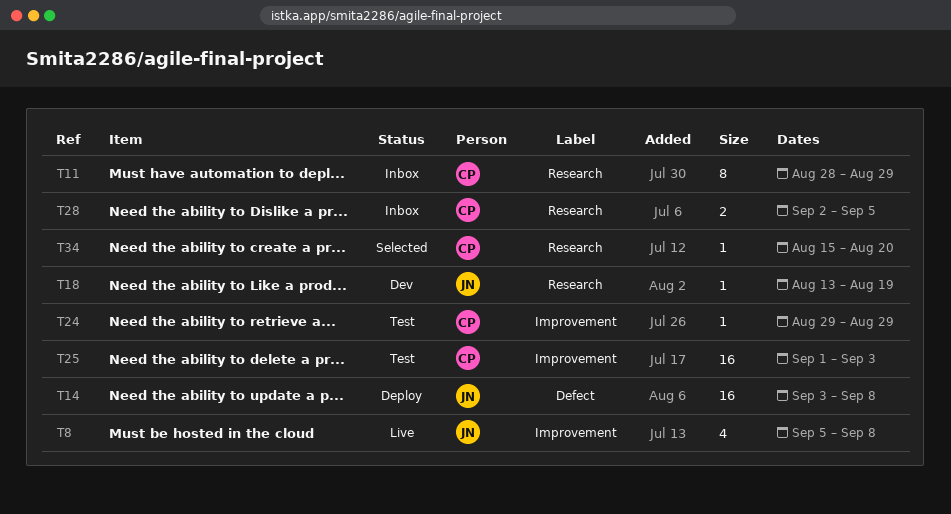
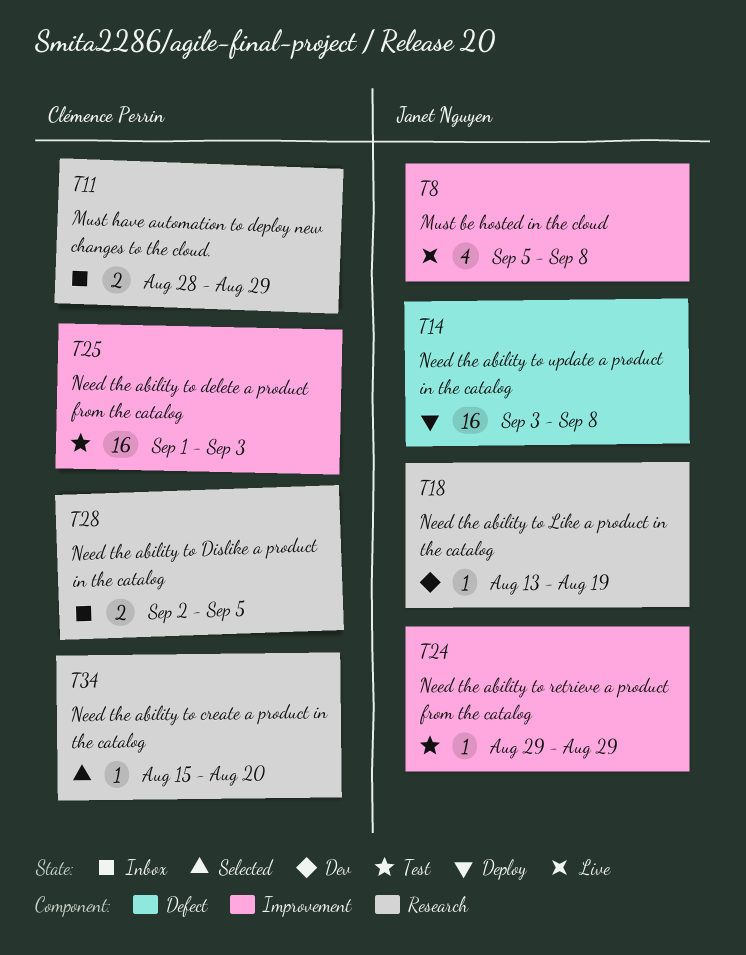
T11, estimate: 8 -> 2
T24, owner: Clémence Perrin -> Janet Nguyen

